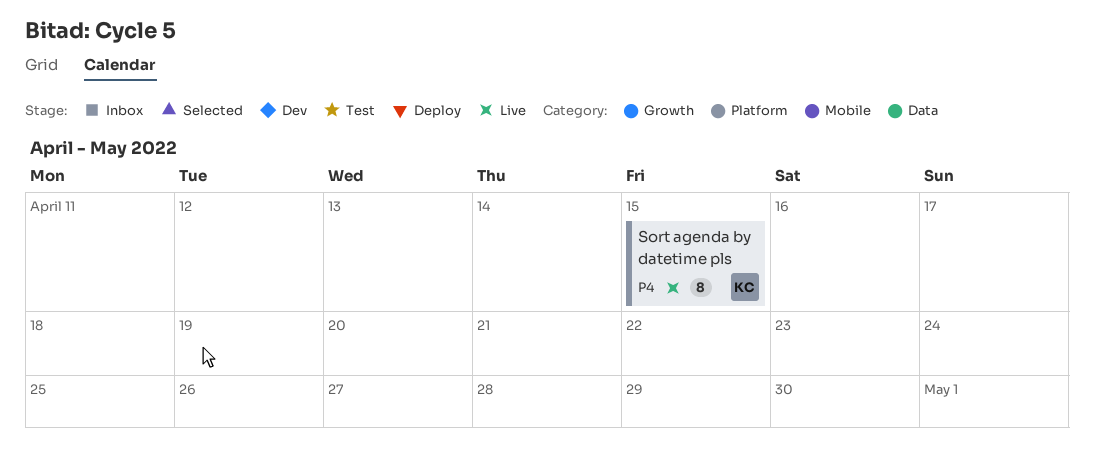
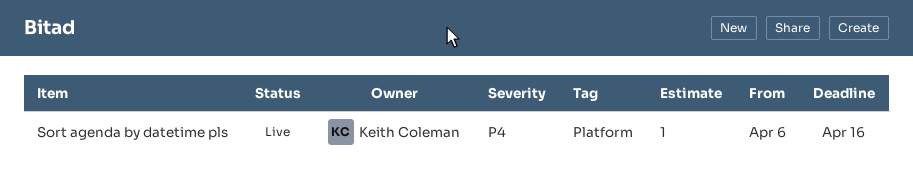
Sort agenda by datetime pls, estimate: 8 -> 1
Sort agenda by datetime pls, due: Apr 15 -> Apr 16

